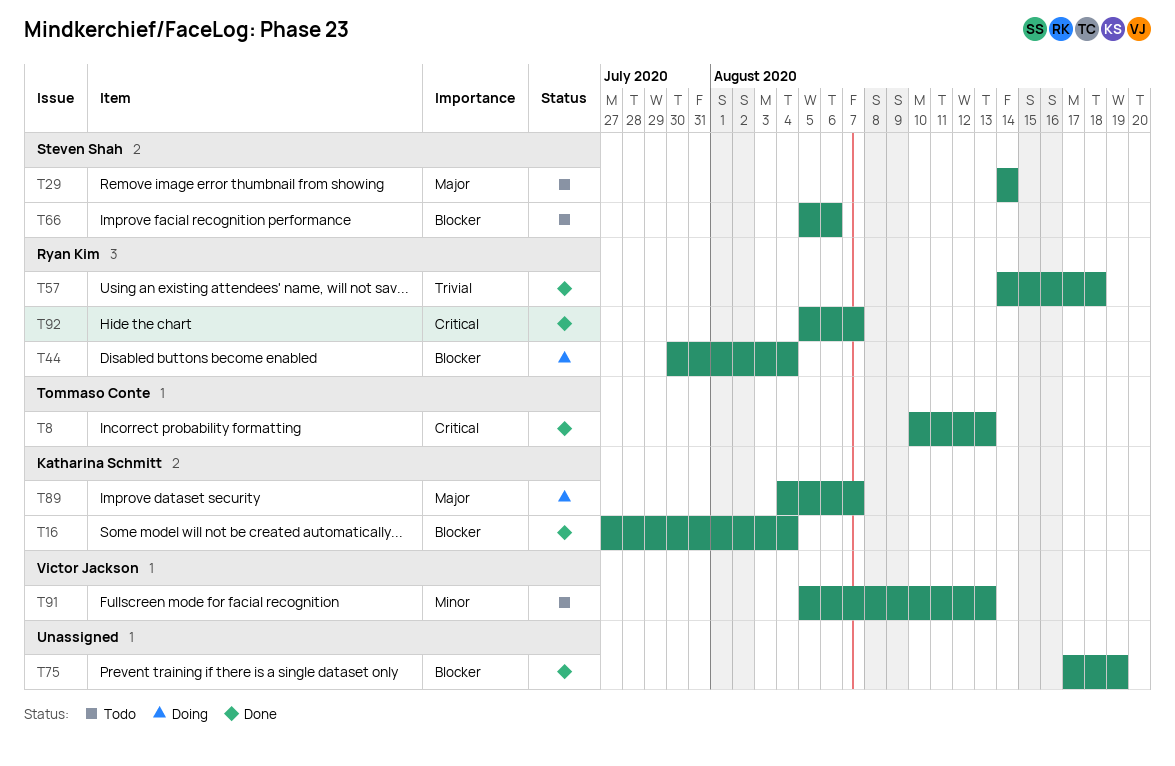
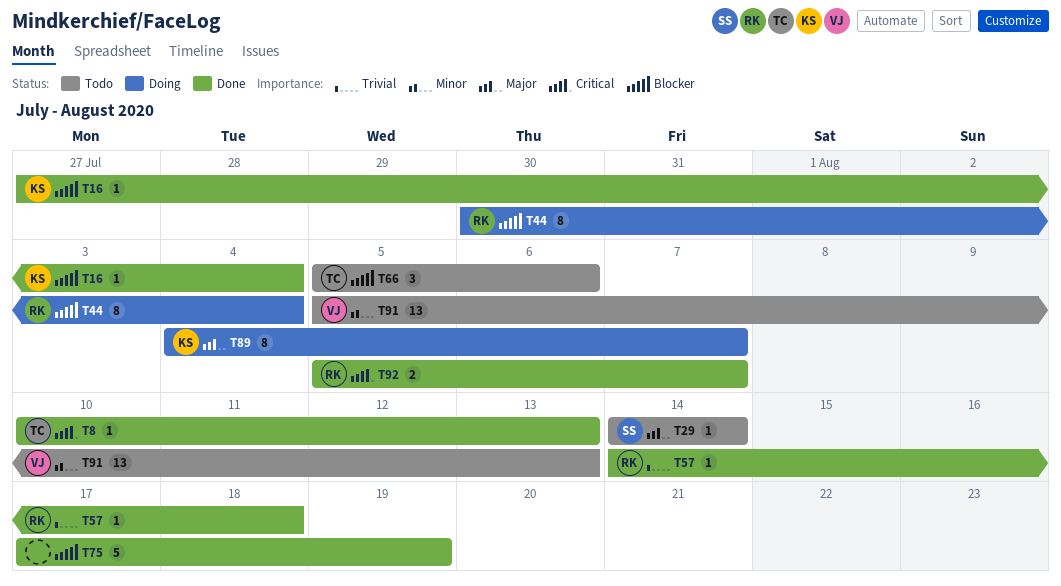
T66, owner: Steven Shah -> Tommaso Conte

